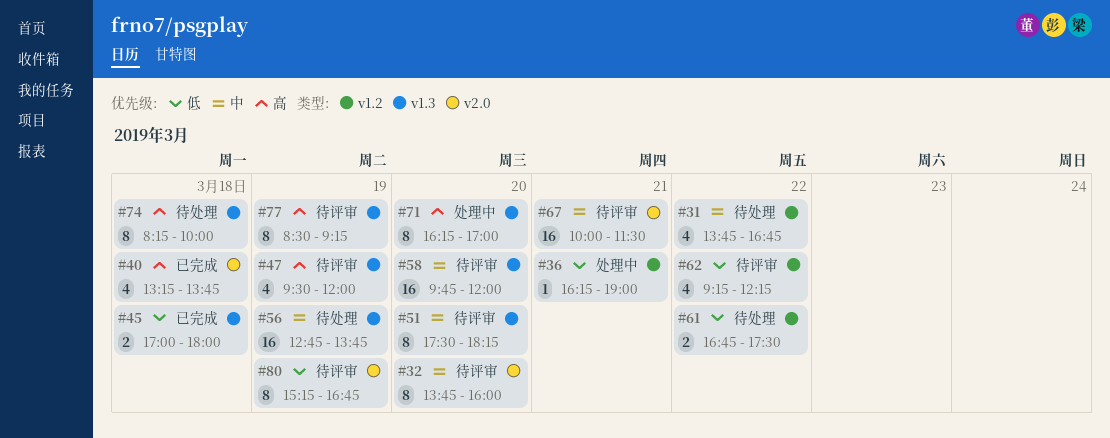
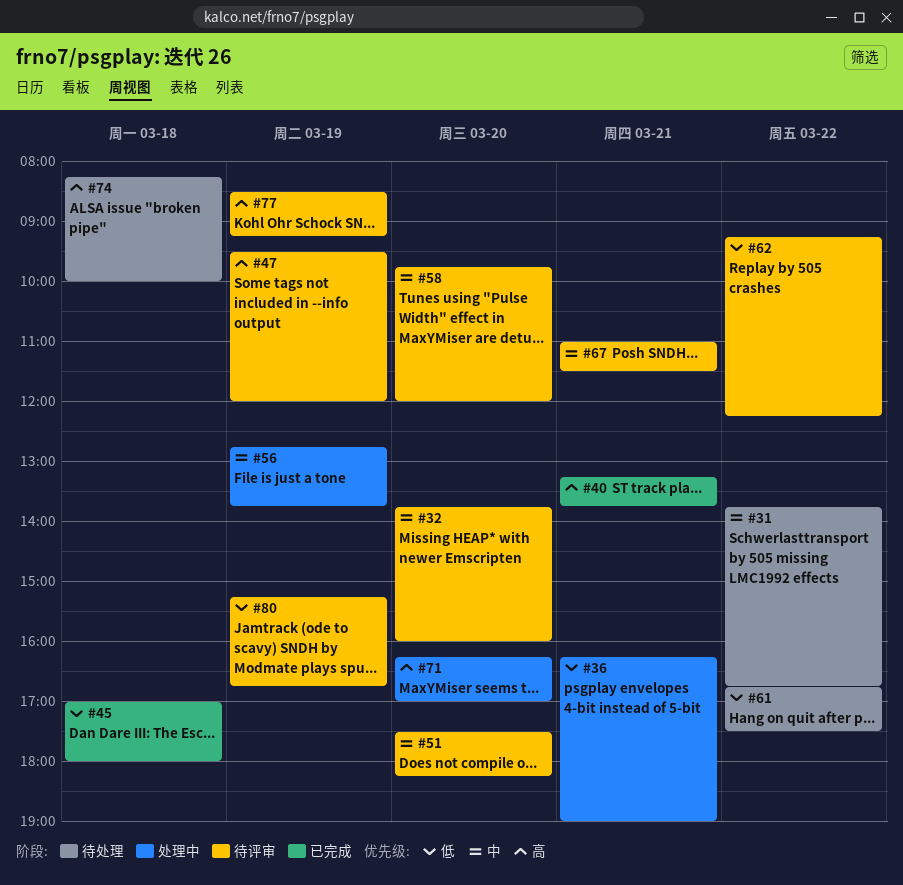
#40, day: Mar 18 -> Mar 21
#56, status: 待处理 -> 处理中
#67, begins: 10:00 -> 11:00

